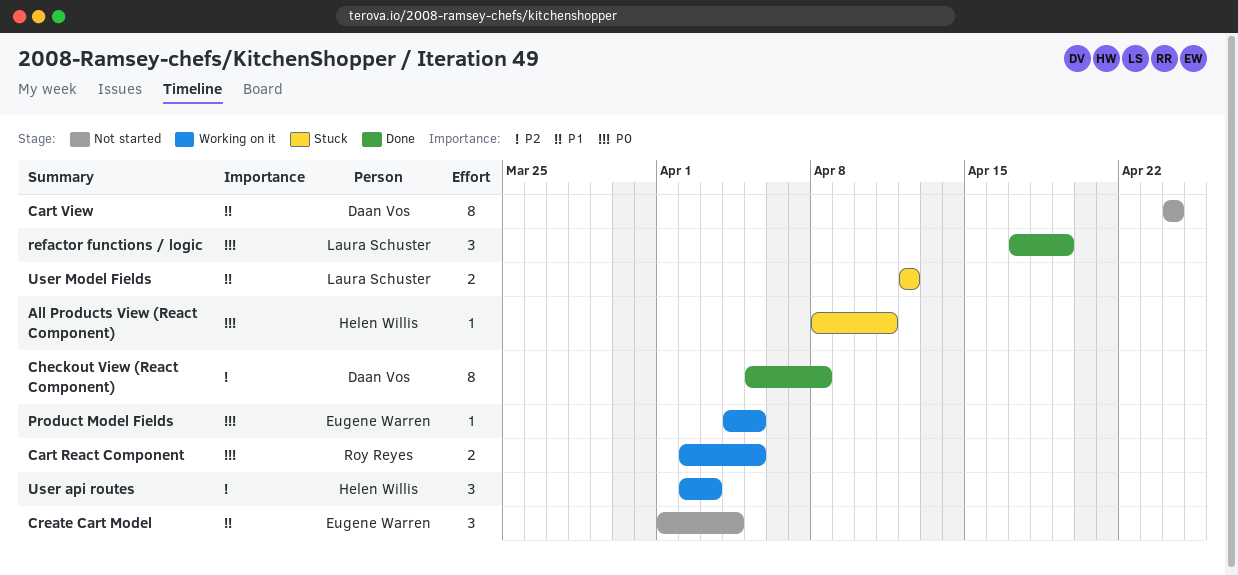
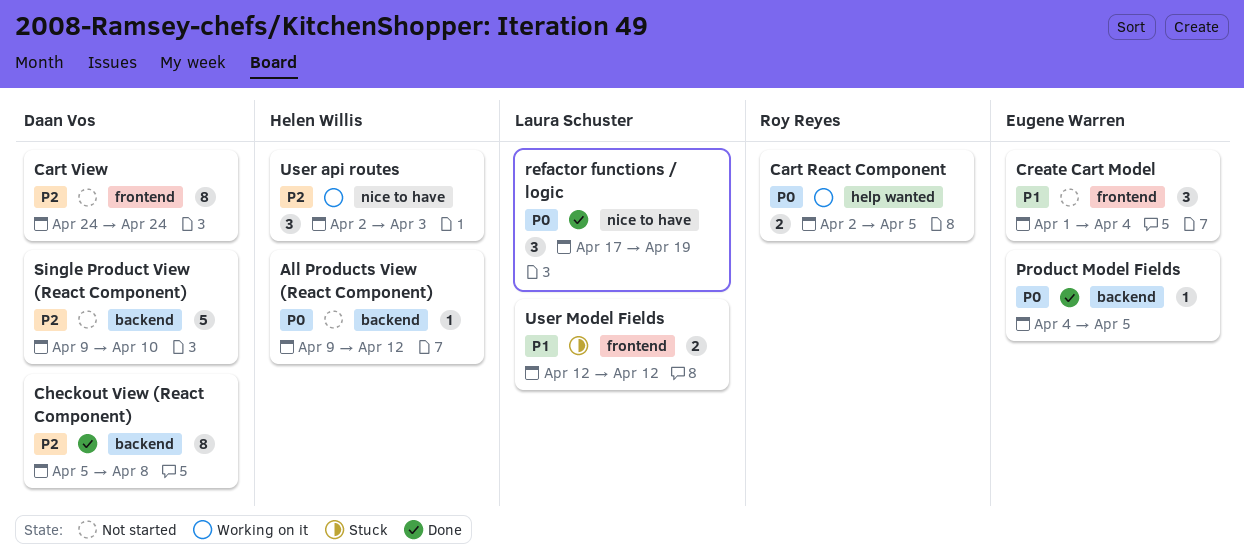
All Products View (React Component), status: Stuck -> Not started
All Products View (React Component), start: Apr 8 -> Apr 9
All Products View (React Component), due: Apr 11 -> Apr 12
Cart View, priority: P1 -> P2
Product Model Fields, status: Working on it -> Done
Single Product View (React Component): none -> present

